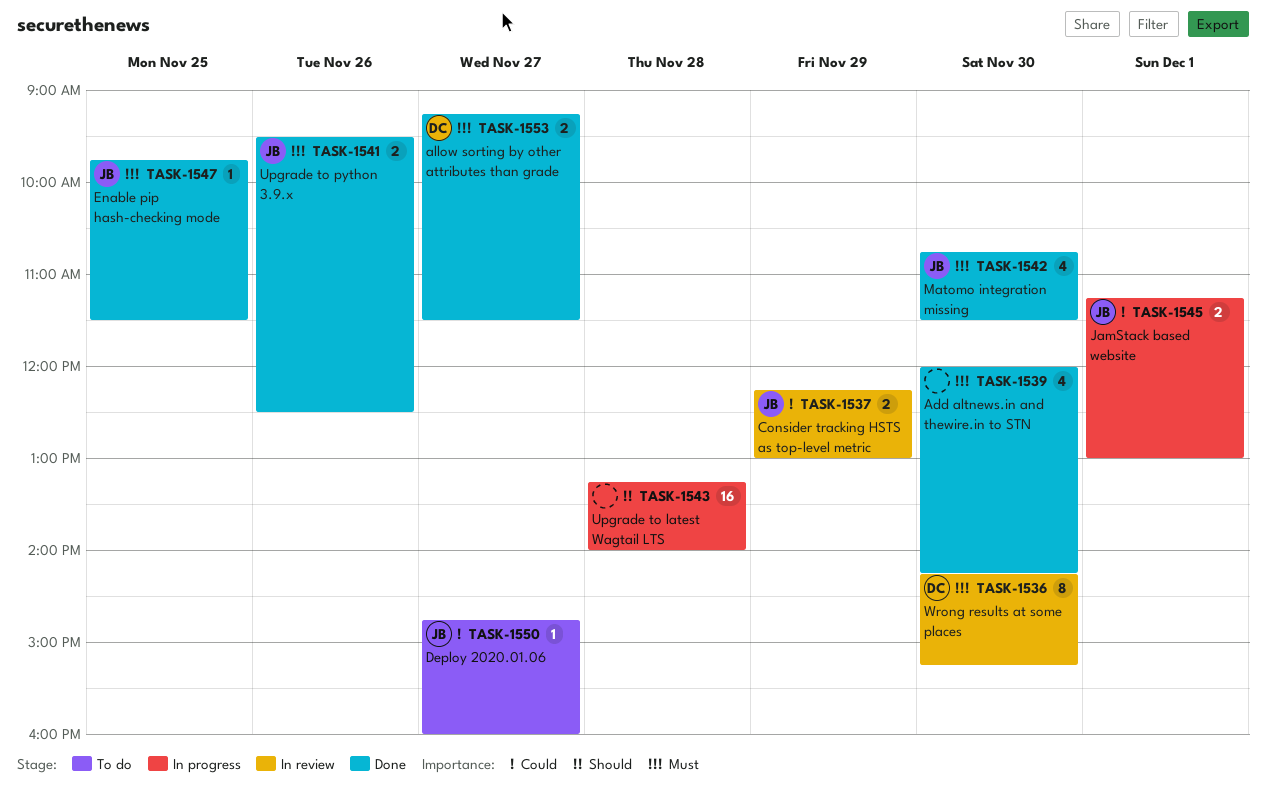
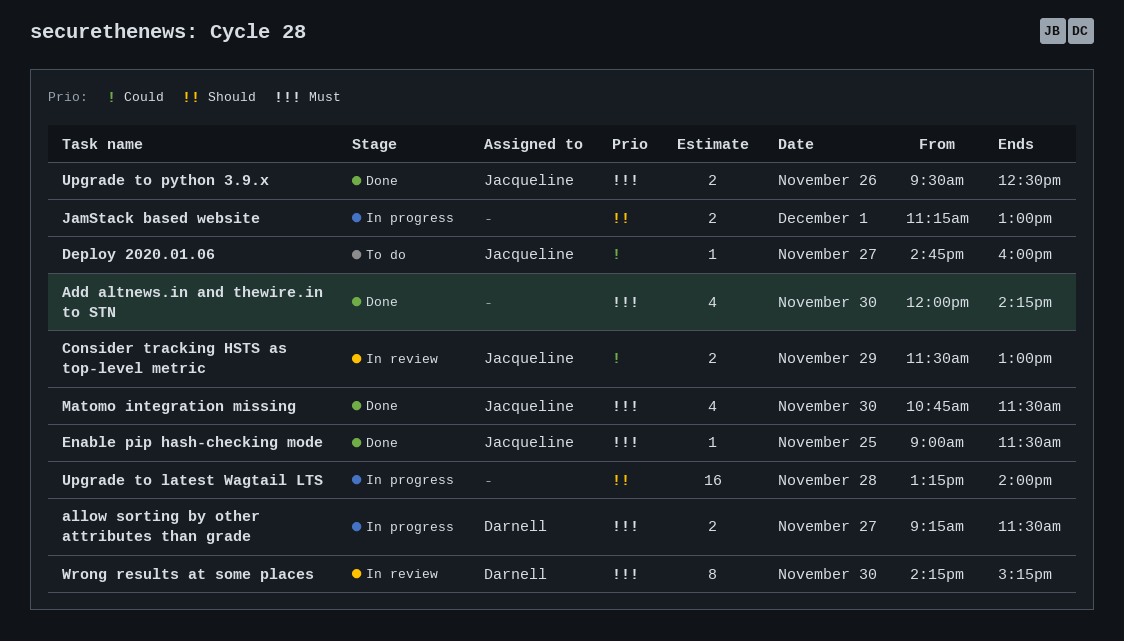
allow sorting by other attributes than grade, status: Done -> In progress
Consider tracking HSTS as top-level metric, begins: 12:15 -> 11:30
Enable pip hash-checking mode, begins: 09:45 -> 09:00
JamStack based website, owner: Jacqueline -> none
JamStack based website, priority: Could -> Should

